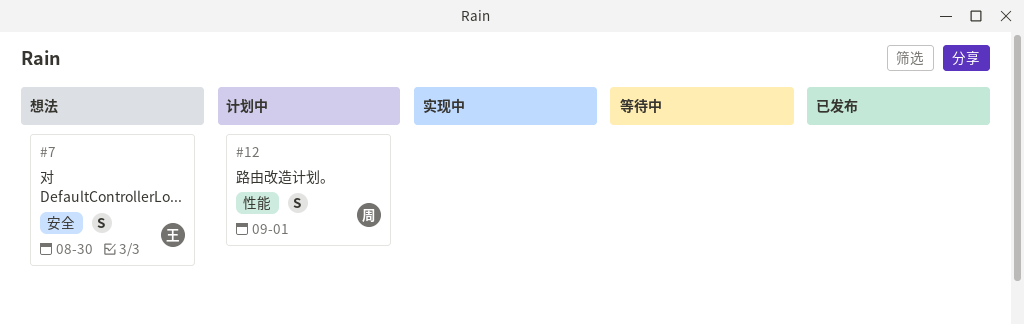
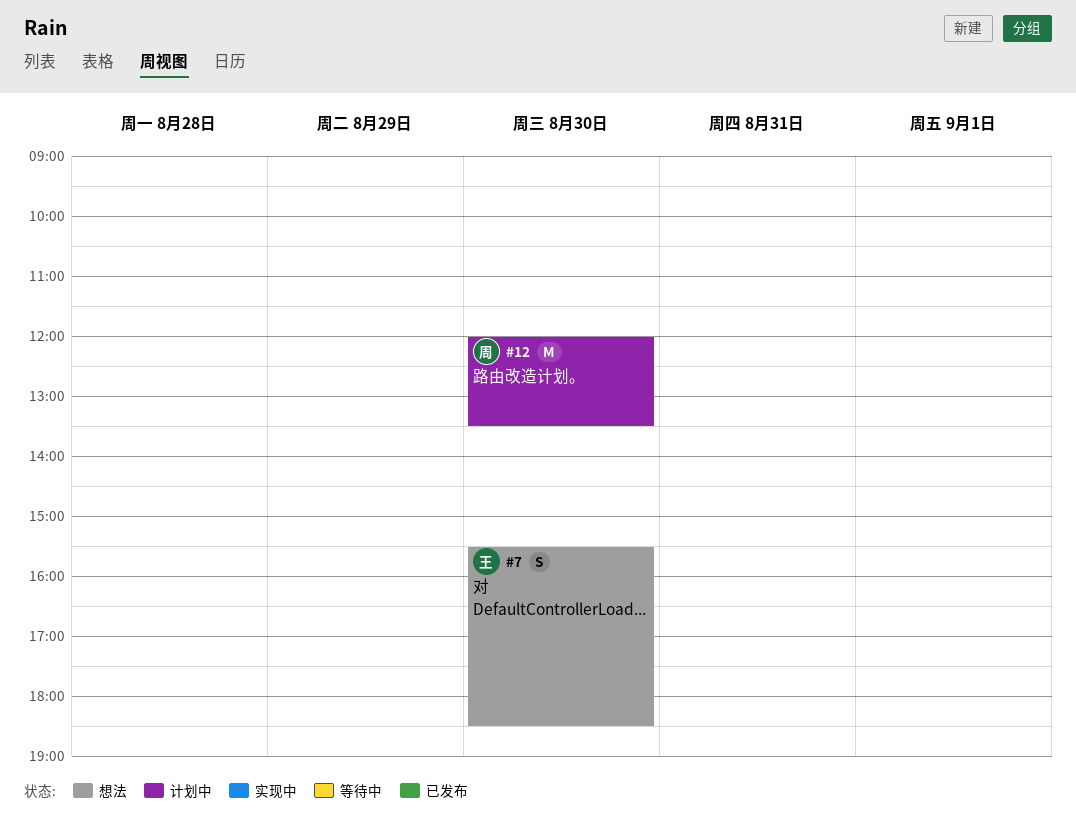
#12, estimate: S -> M
#12, day: Sep 1 -> Aug 30

